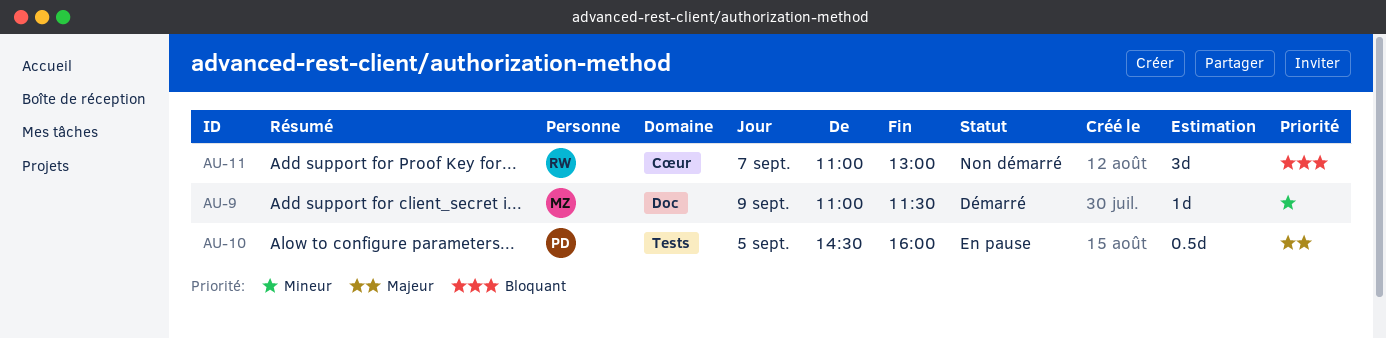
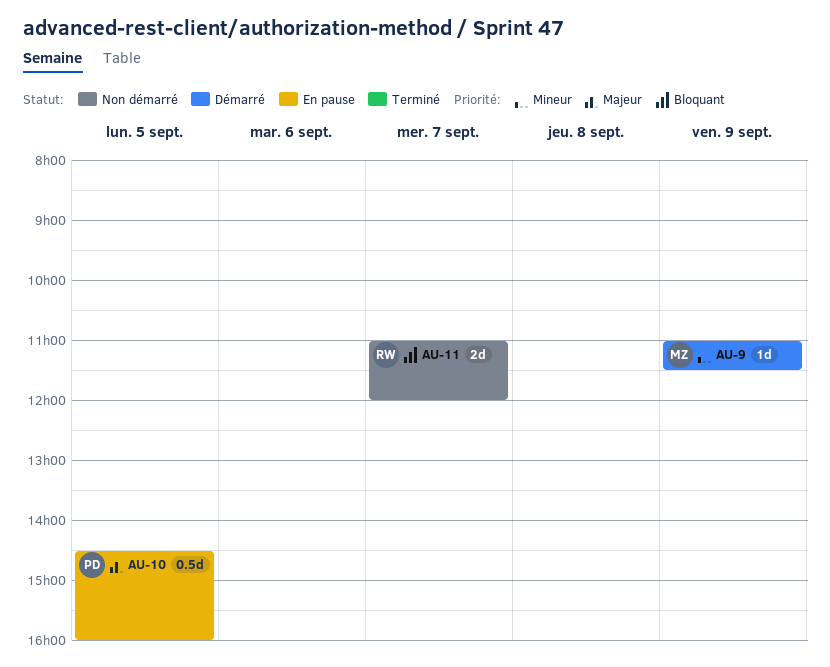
AU-11, estimate: 3d -> 2d
AU-11, ends: 13:00 -> 12:00

